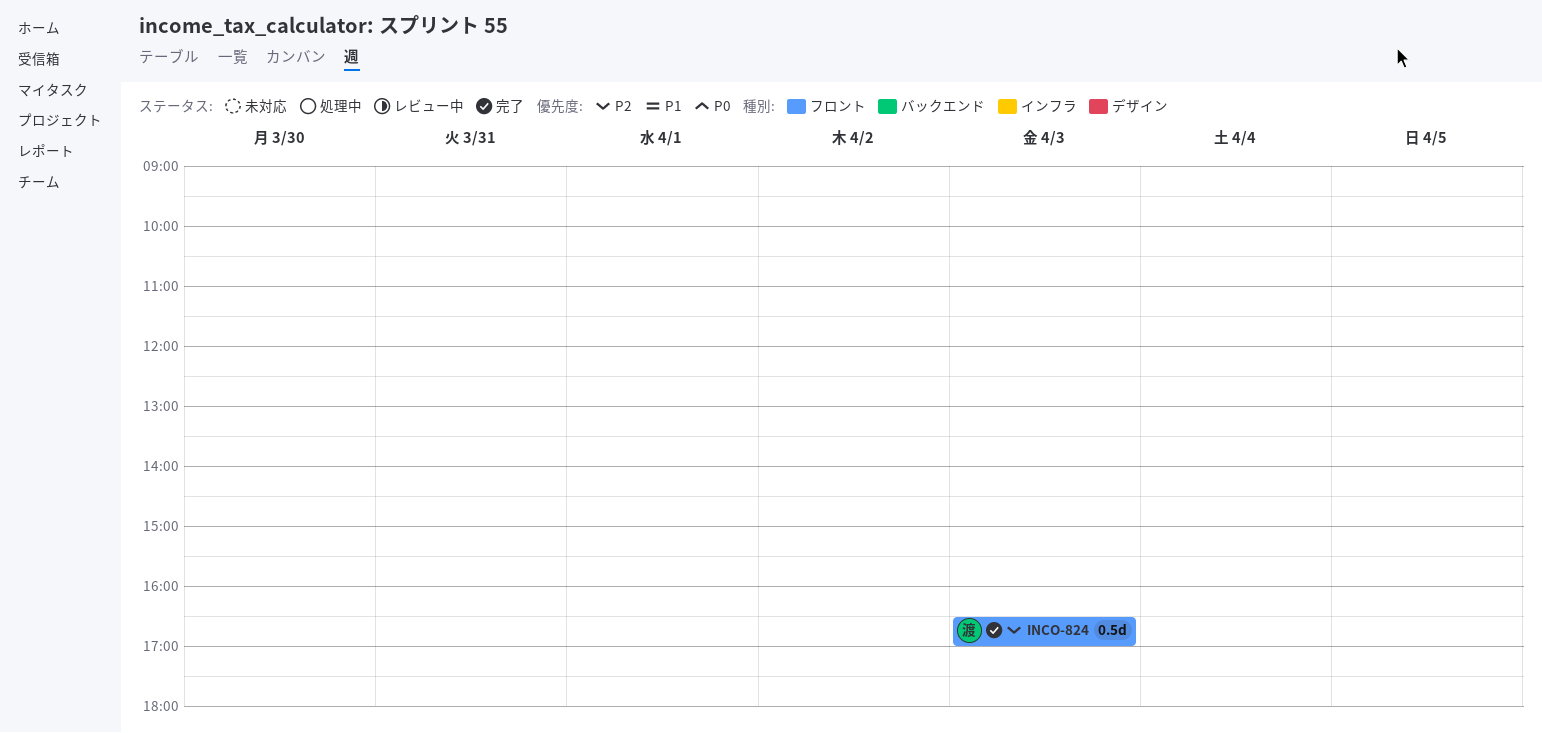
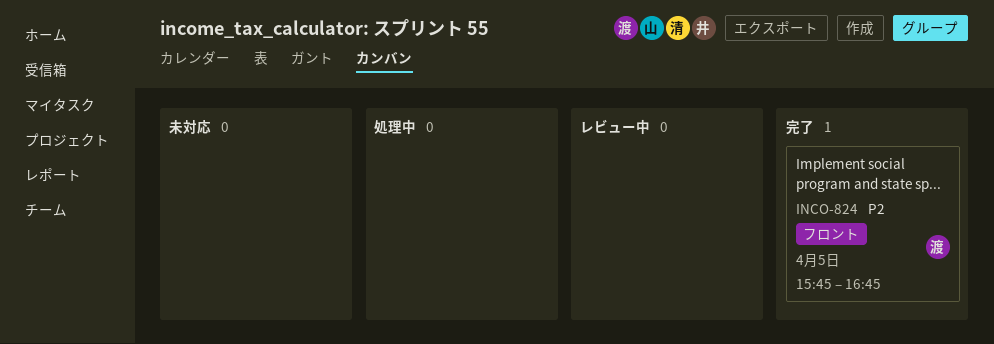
INCO-824, day: Apr 3 -> Apr 5
INCO-824, begins: 16:30 -> 15:45
INCO-824, ends: 17:00 -> 16:45

